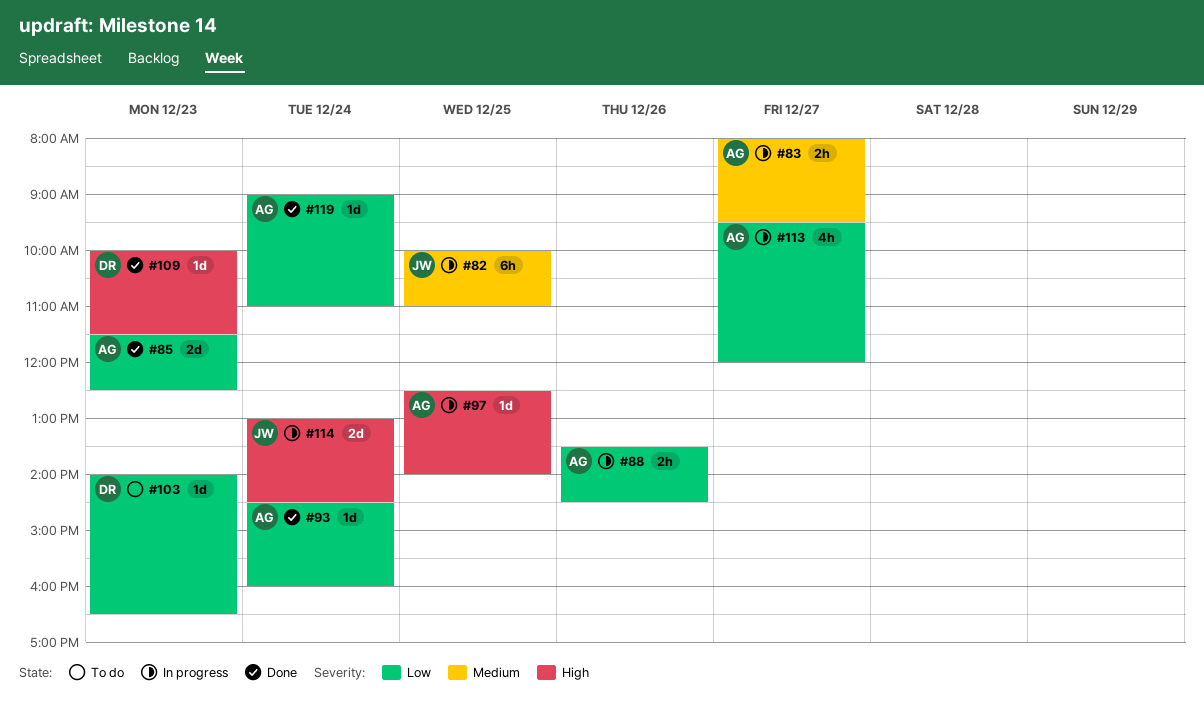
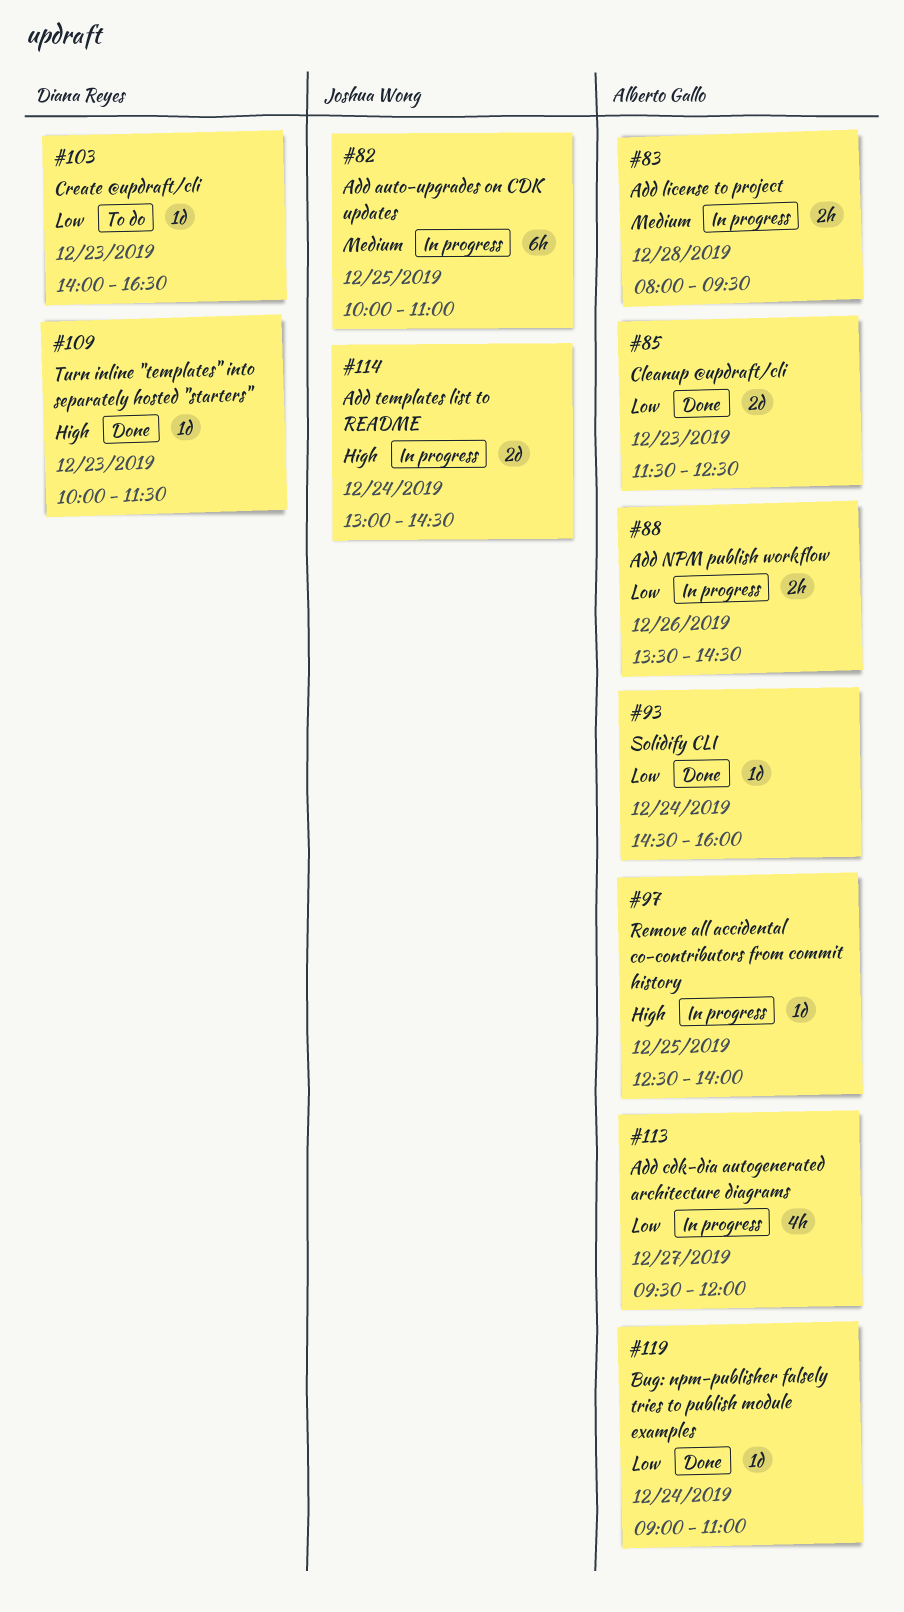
#83, day: Dec 27 -> Dec 28

